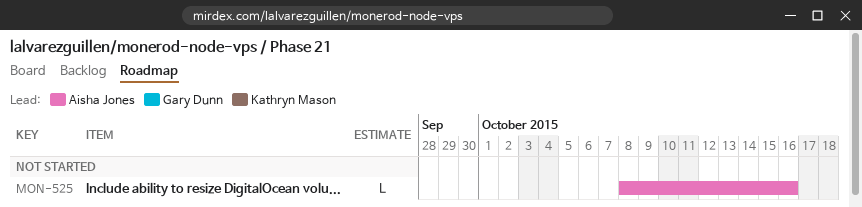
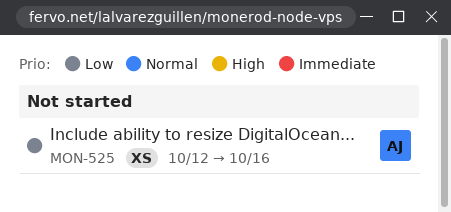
MON-525, estimate: L -> XS
MON-525, start: Oct 8 -> Oct 12

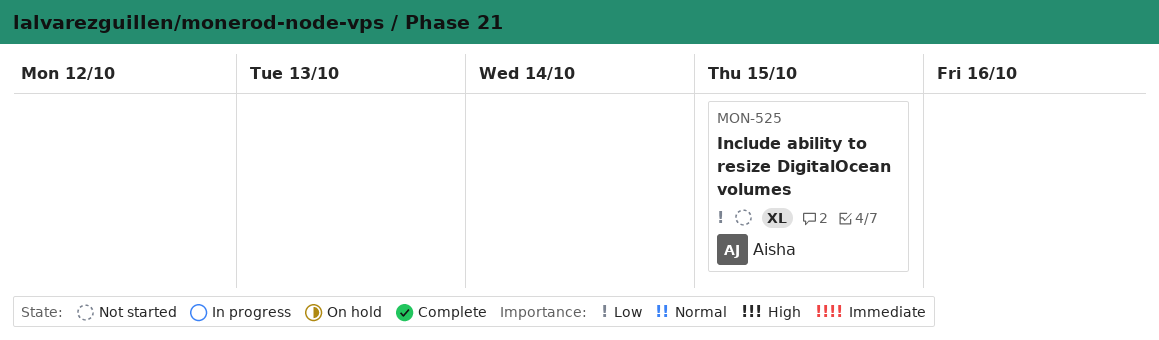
MON-525, estimate: XS -> XL
MON-525, due: Oct 16 -> Oct 15

